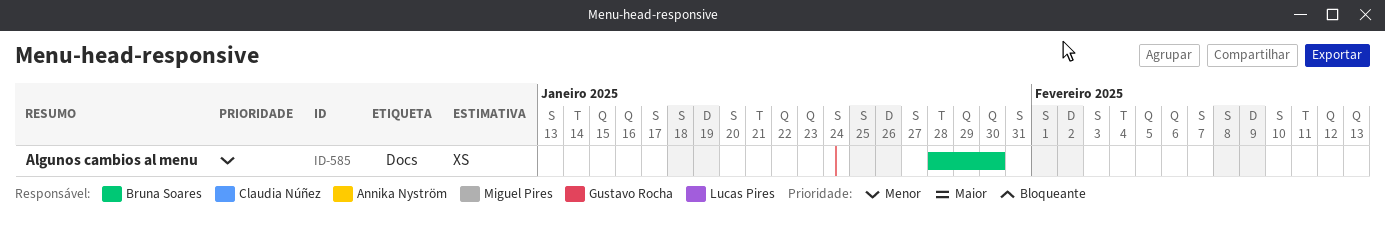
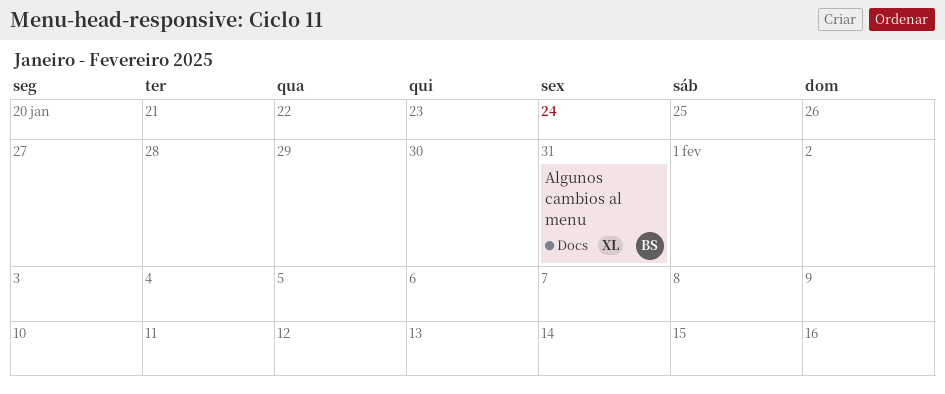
Algunos cambios al menu, estimate: XS -> XL
Algunos cambios al menu, due: Jan 30 -> Jan 31

